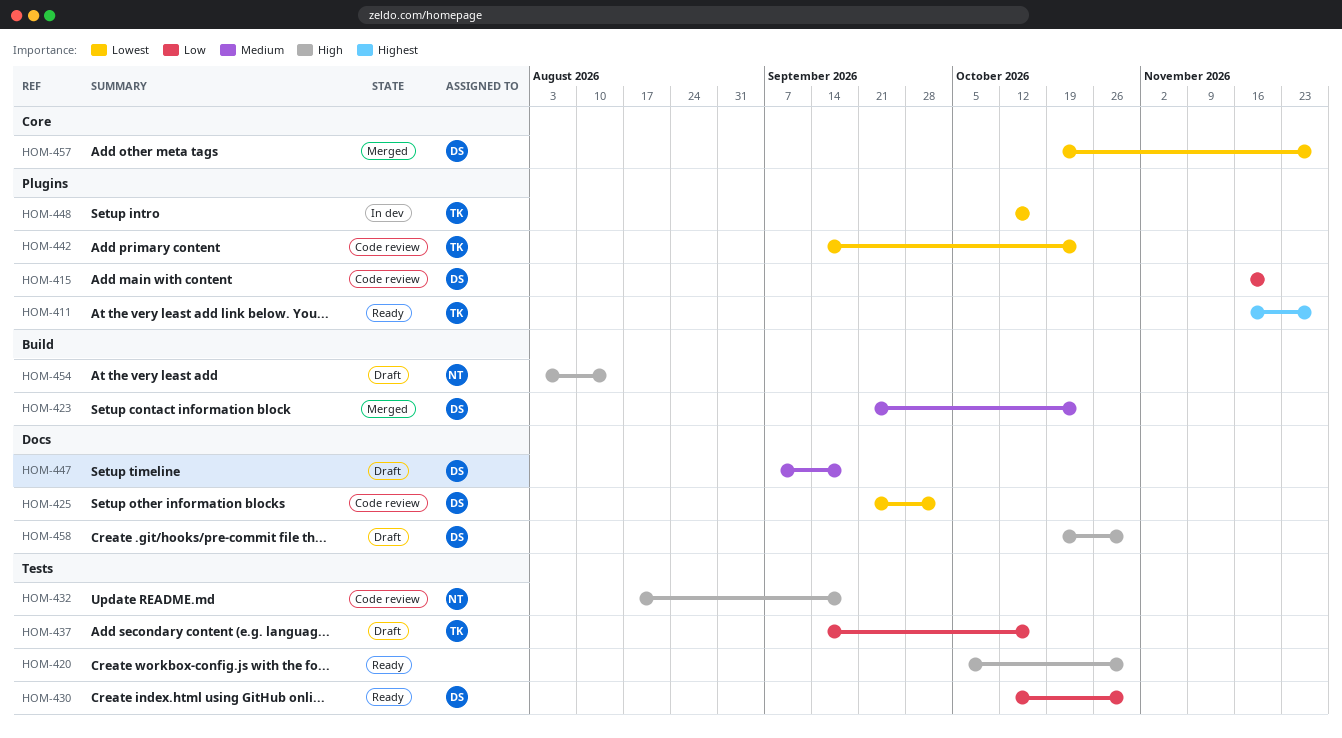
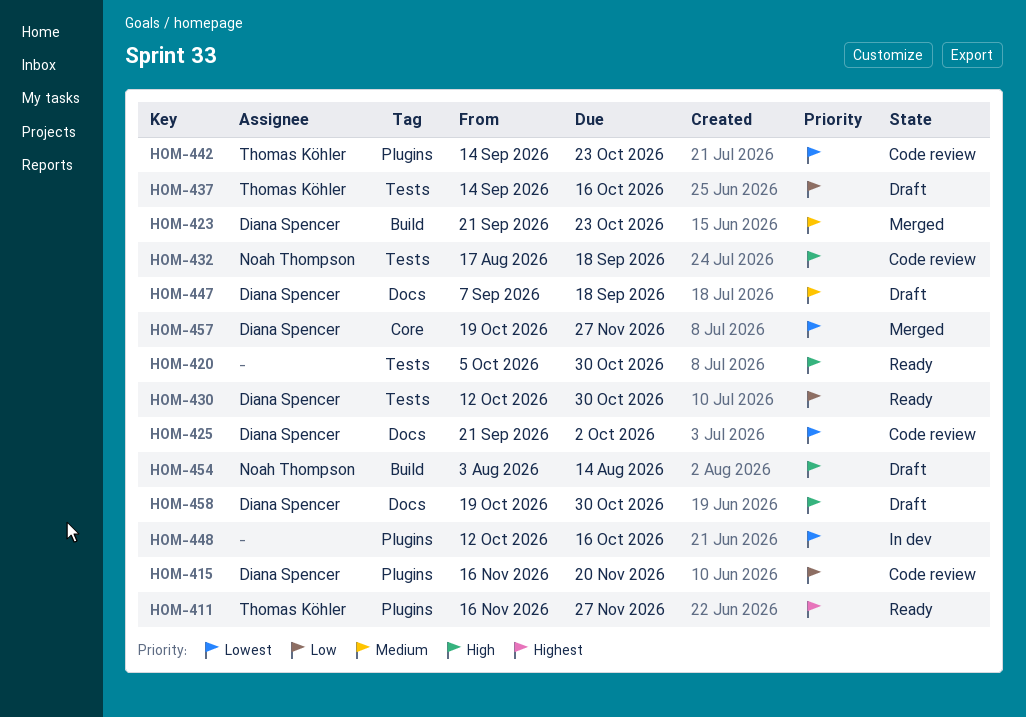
HOM-448, owner: Thomas Köhler -> none

